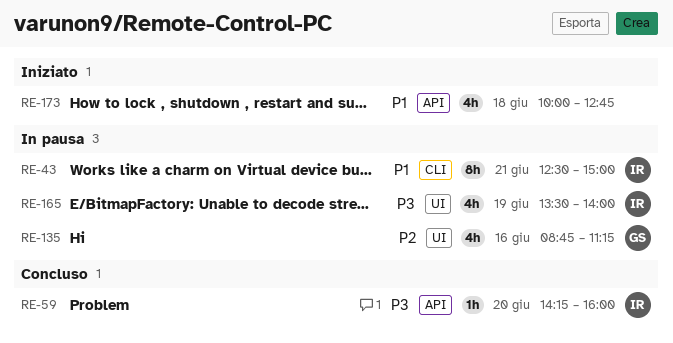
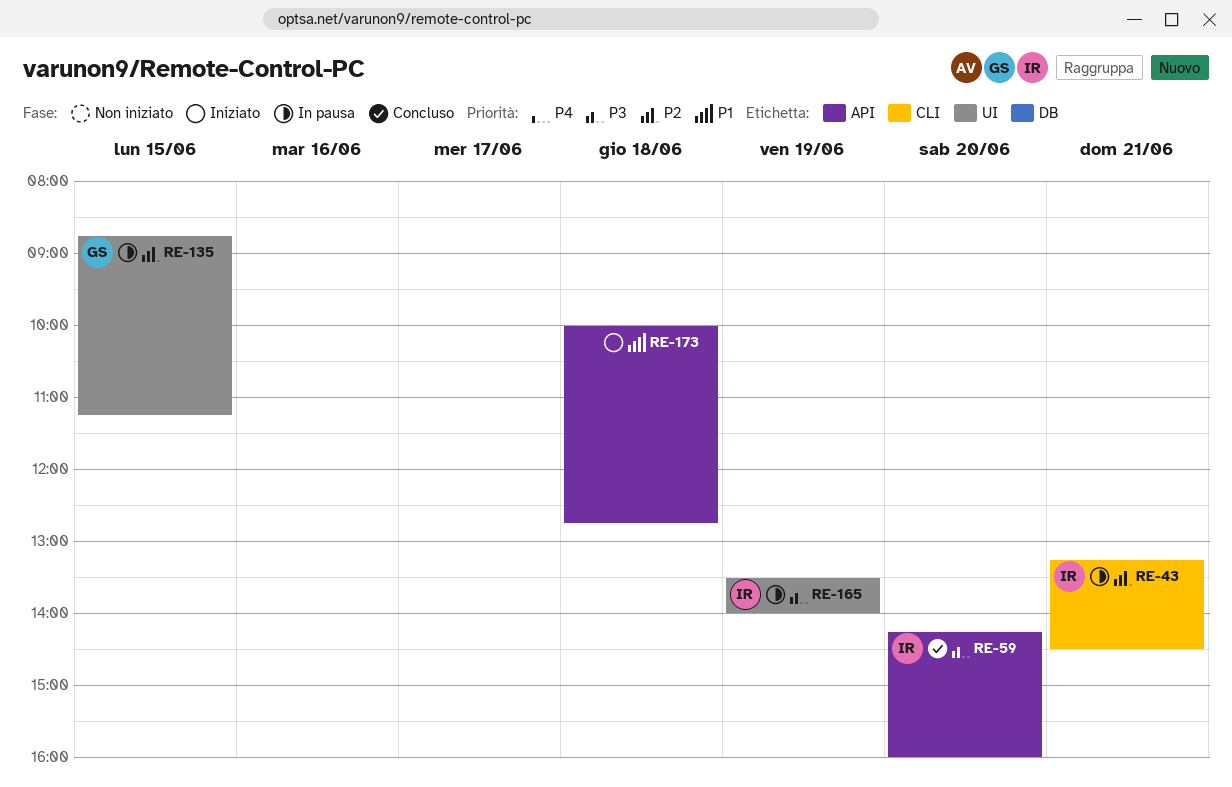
RE-43, priority: P1 -> P2
RE-43, begins: 12:30 -> 13:15
RE-43, ends: 15:00 -> 14:30
RE-135, day: Jun 16 -> Jun 15

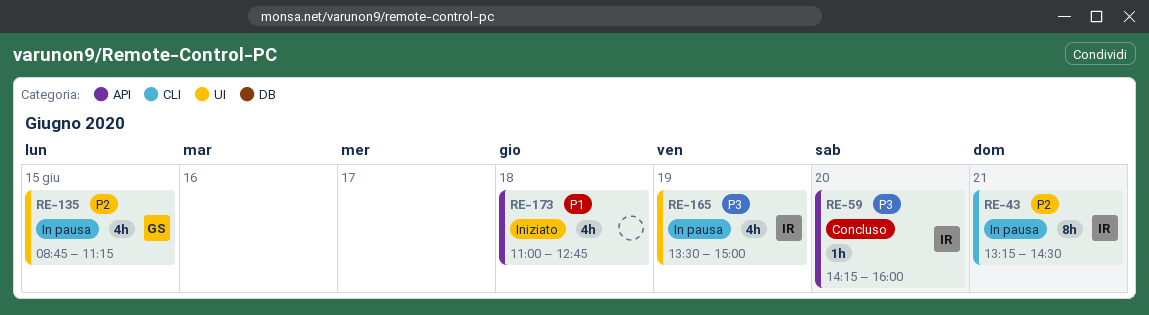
RE-165, ends: 14:00 -> 15:00
RE-173, begins: 10:00 -> 11:00

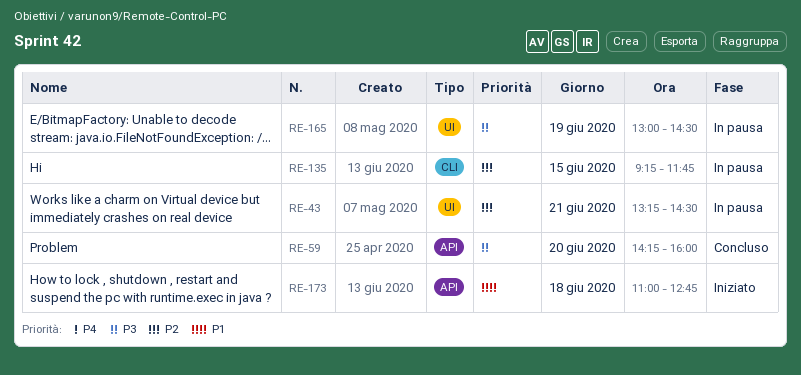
RE-43, label: CLI -> UI
RE-135, label: UI -> CLI
RE-135, begins: 08:45 -> 09:15
RE-135, ends: 11:15 -> 11:45
RE-165, begins: 13:30 -> 13:00
RE-165, ends: 15:00 -> 14:30

